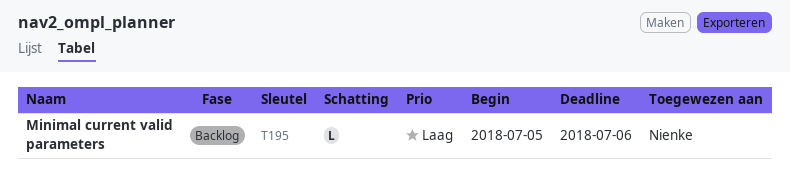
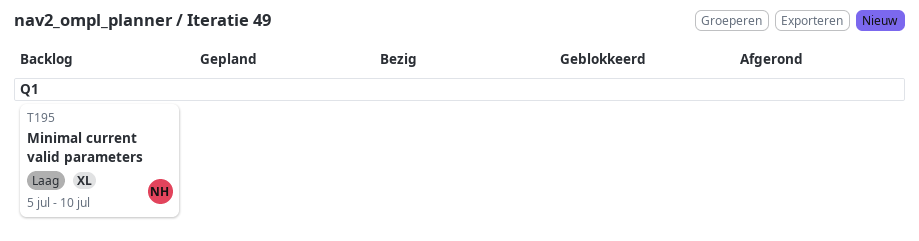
T195, estimate: L -> XL
T195, due: Jul 6 -> Jul 10

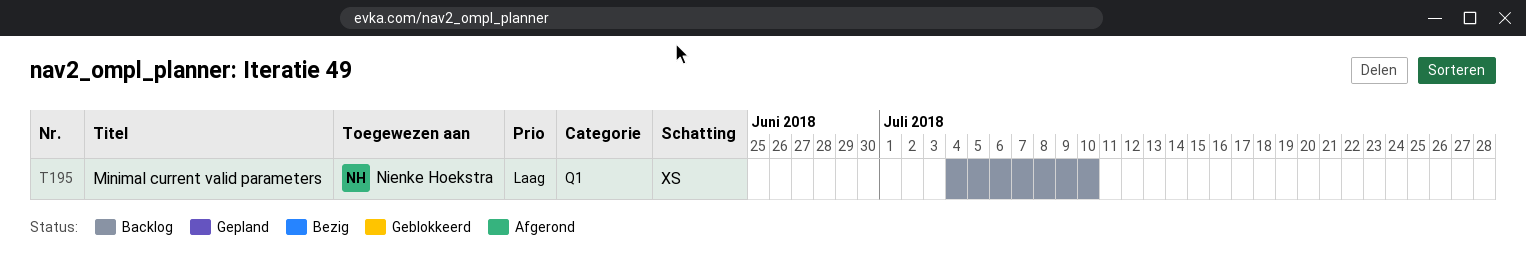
T195, estimate: XL -> XS
T195, start: Jul 5 -> Jul 4

